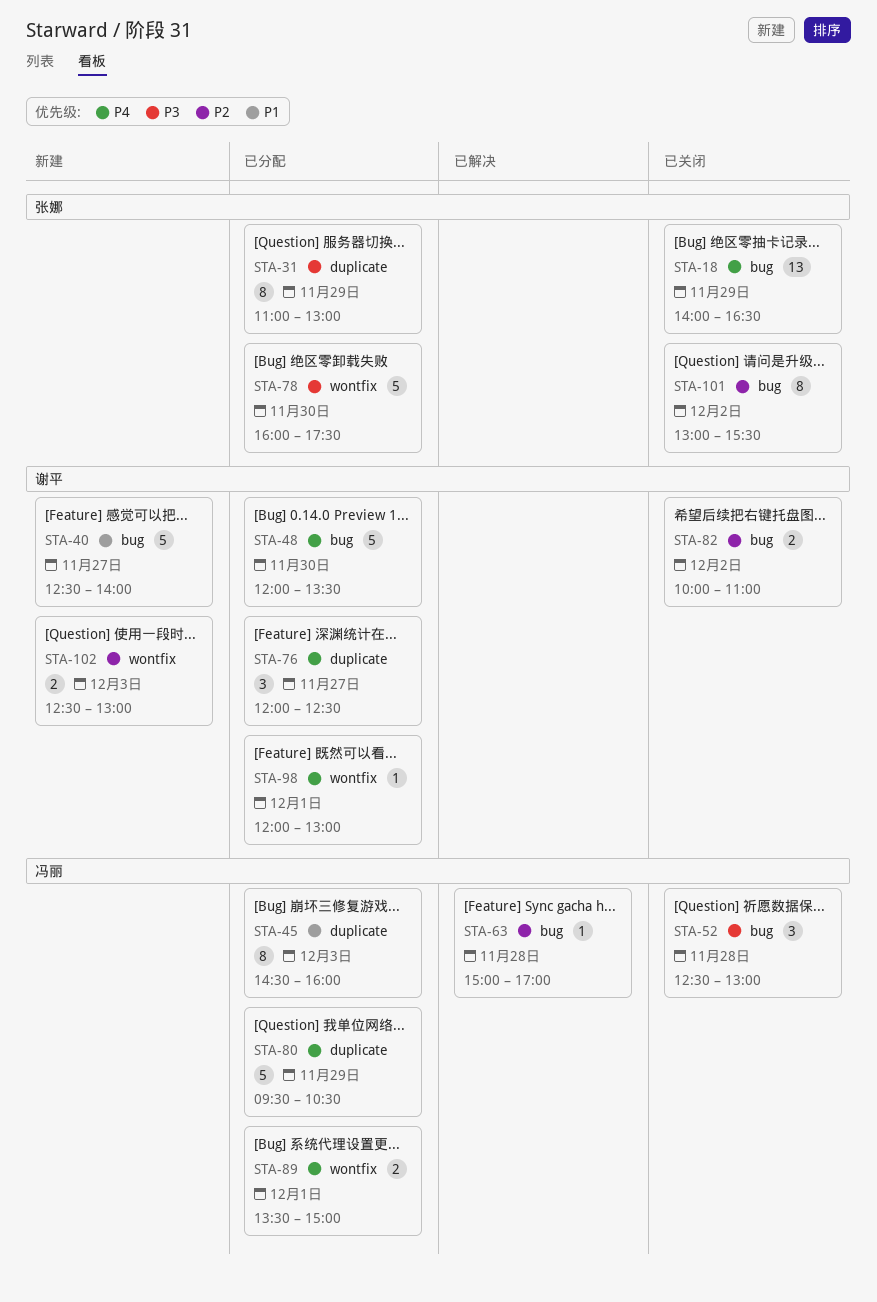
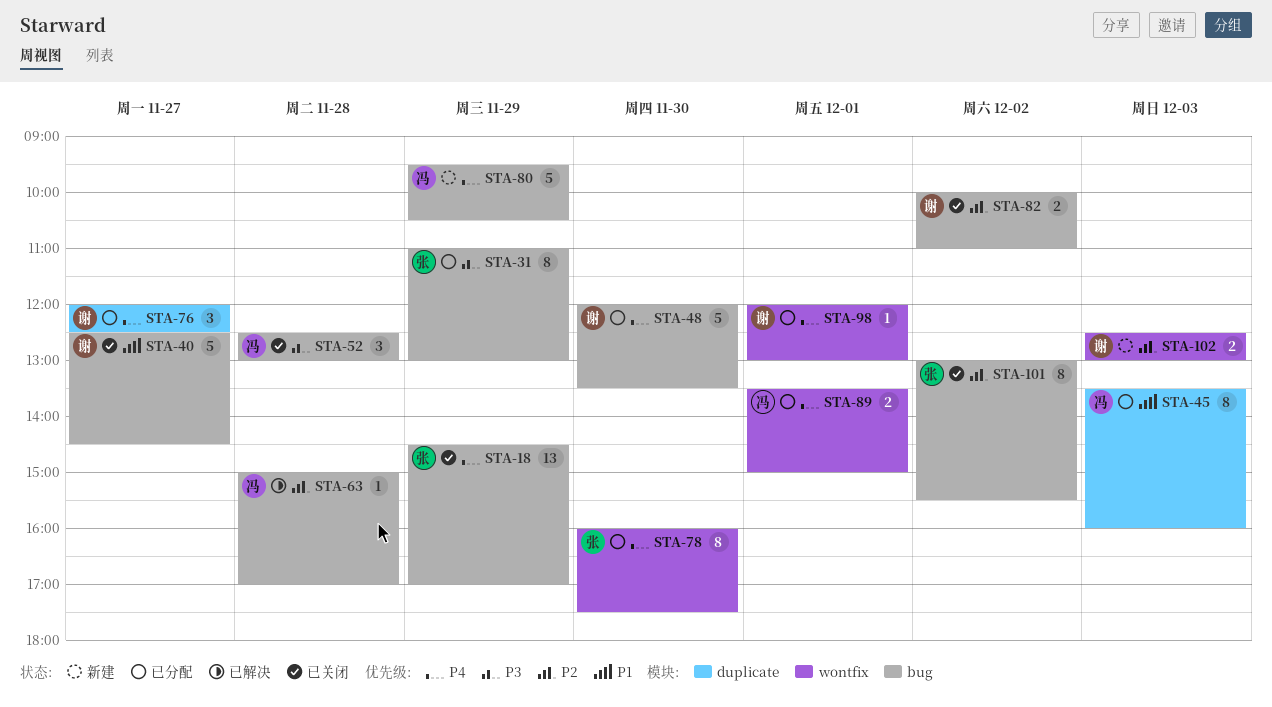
STA-18, begins: 14:00 -> 14:30
STA-18, ends: 16:30 -> 17:00
STA-31, label: duplicate -> bug
STA-40, status: 新建 -> 已关闭
STA-40, ends: 14:00 -> 14:30
STA-45, begins: 14:30 -> 13:30
STA-78, priority: P3 -> P4
STA-78, estimate: 5 -> 8
STA-80, status: 已分配 -> 新建
STA-80, label: duplicate -> bug

